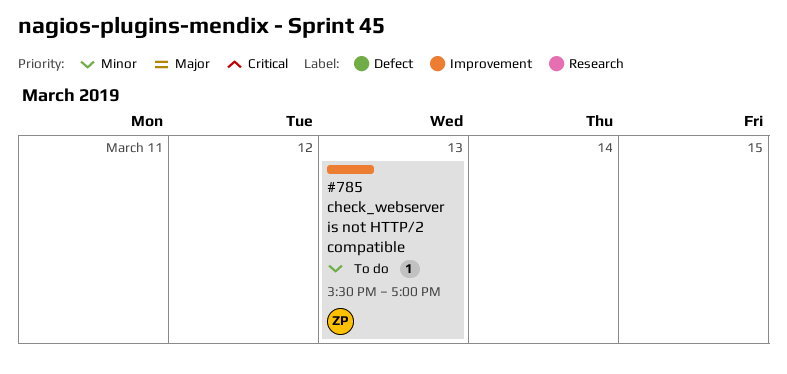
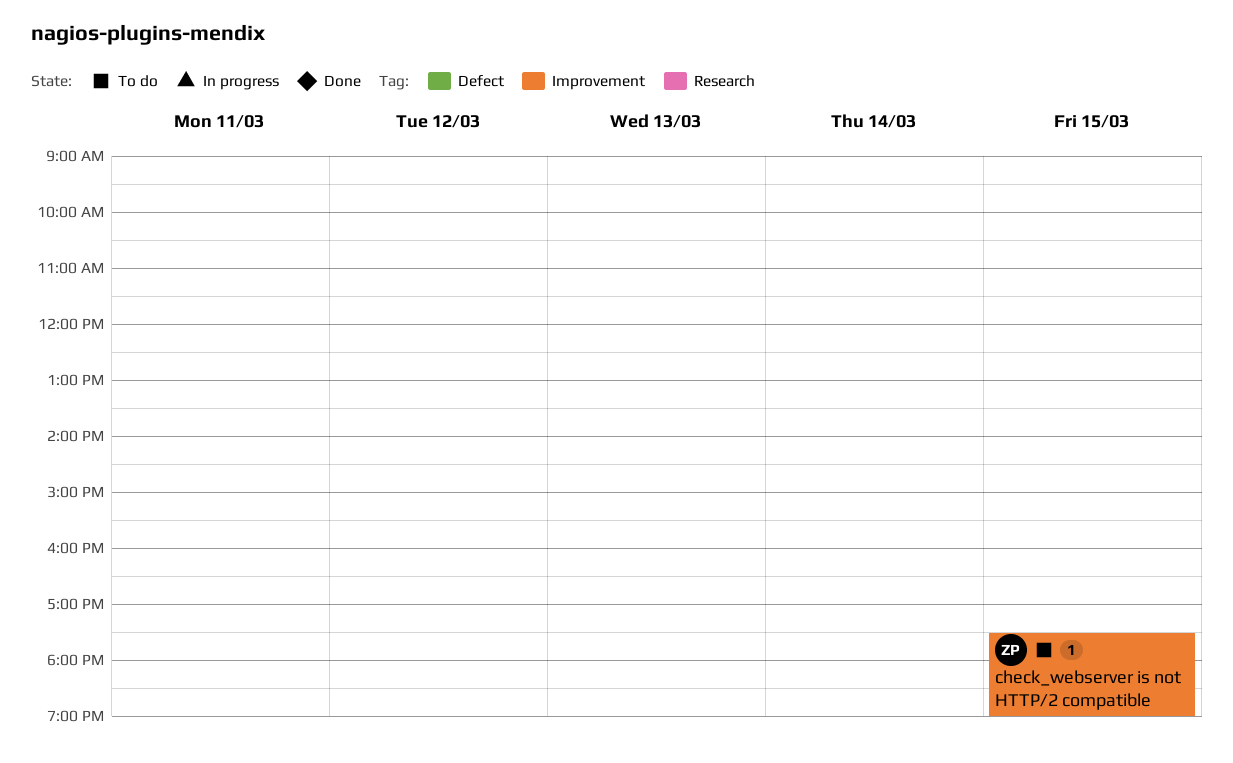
check_webserver is not HTTP/2 compatible, day: Mar 13 -> Mar 15
check_webserver is not HTTP/2 compatible, begins: 15:30 -> 17:30
check_webserver is not HTTP/2 compatible, ends: 17:00 -> 19:00

